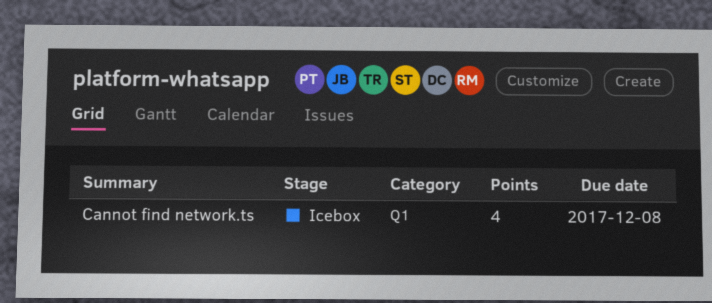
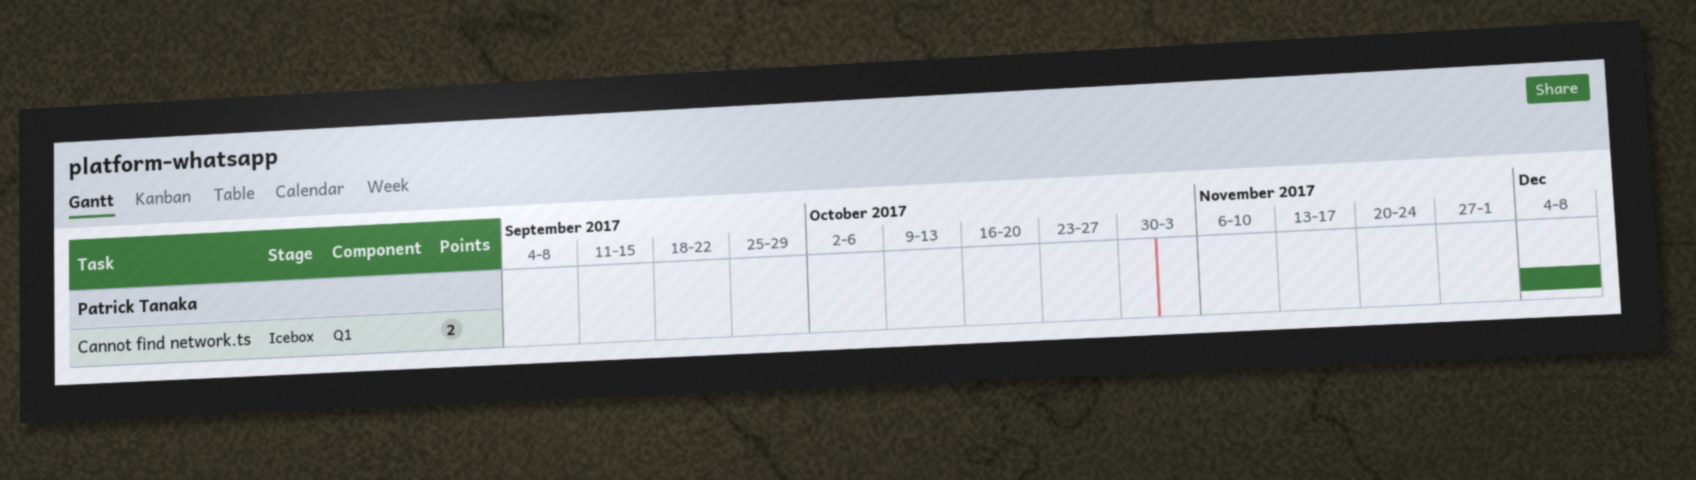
Cannot find network.ts, estimate: 4 -> 2

